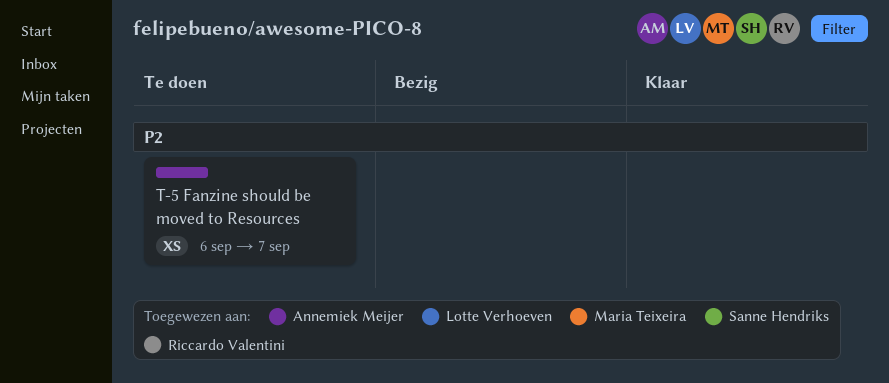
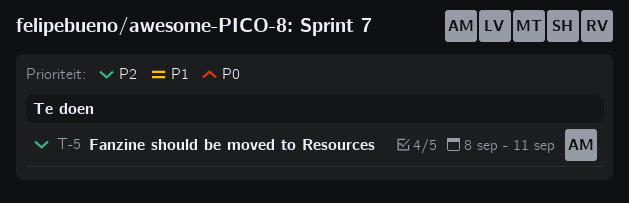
T-5, start: Sep 6 -> Sep 8
T-5, due: Sep 7 -> Sep 11

